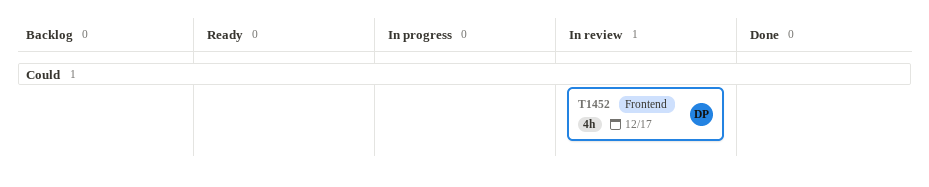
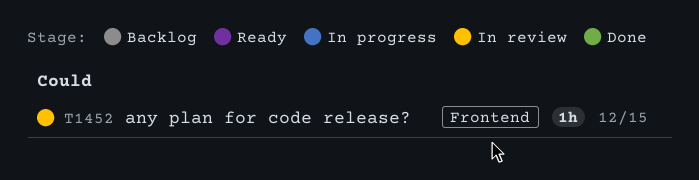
T1452, estimate: 4h -> 1h
T1452, due: Dec 17 -> Dec 15

